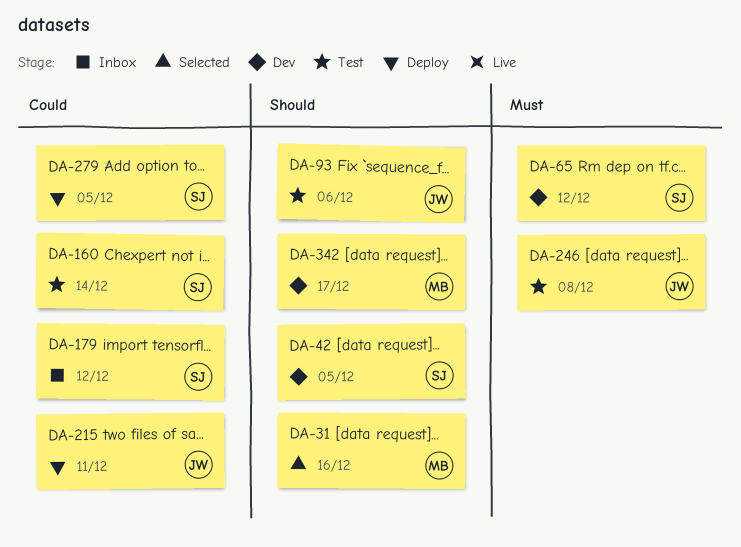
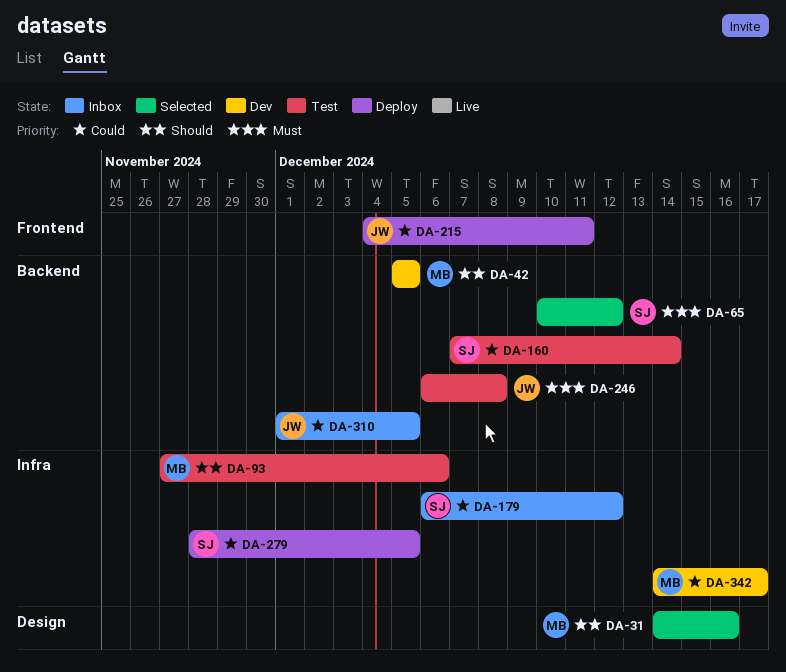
DA-42, owner: SJ -> MB
DA-65, status: Dev -> Selected
DA-93, owner: JW -> MB
DA-310: none -> present
DA-342, priority: Should -> Could

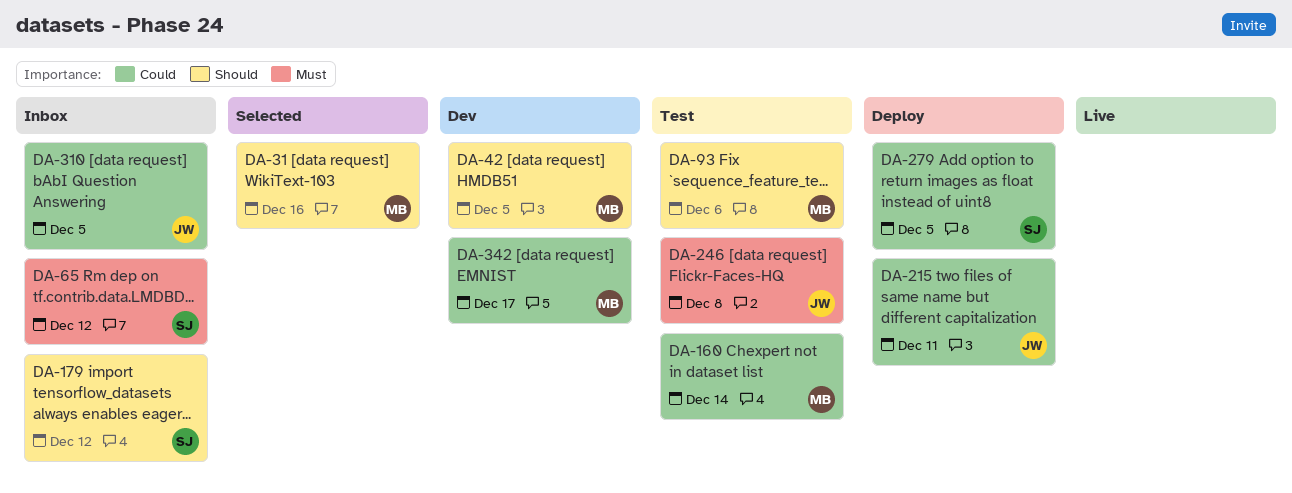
DA-65, status: Selected -> Inbox
DA-160, owner: SJ -> MB
DA-179, priority: Could -> Should

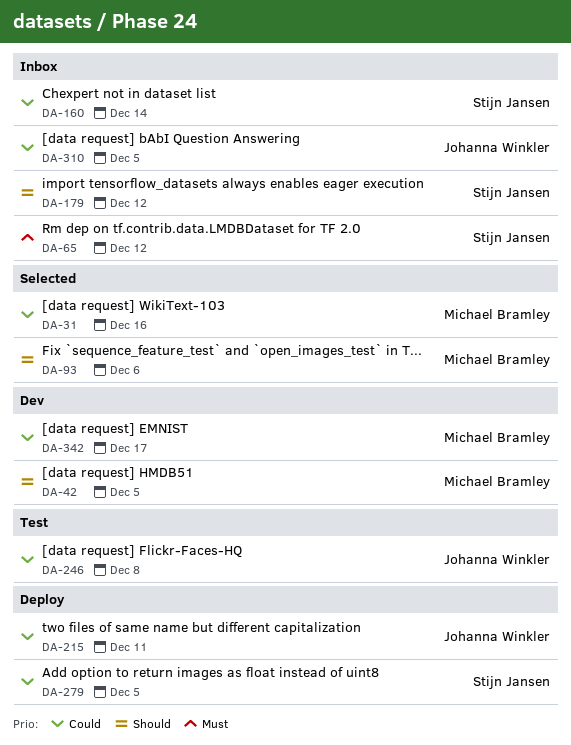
DA-31, priority: Should -> Could
DA-93, status: Test -> Selected
DA-160, status: Test -> Inbox
DA-160, owner: Michael Bramley -> Stijn Jansen
DA-246, priority: Must -> Could

